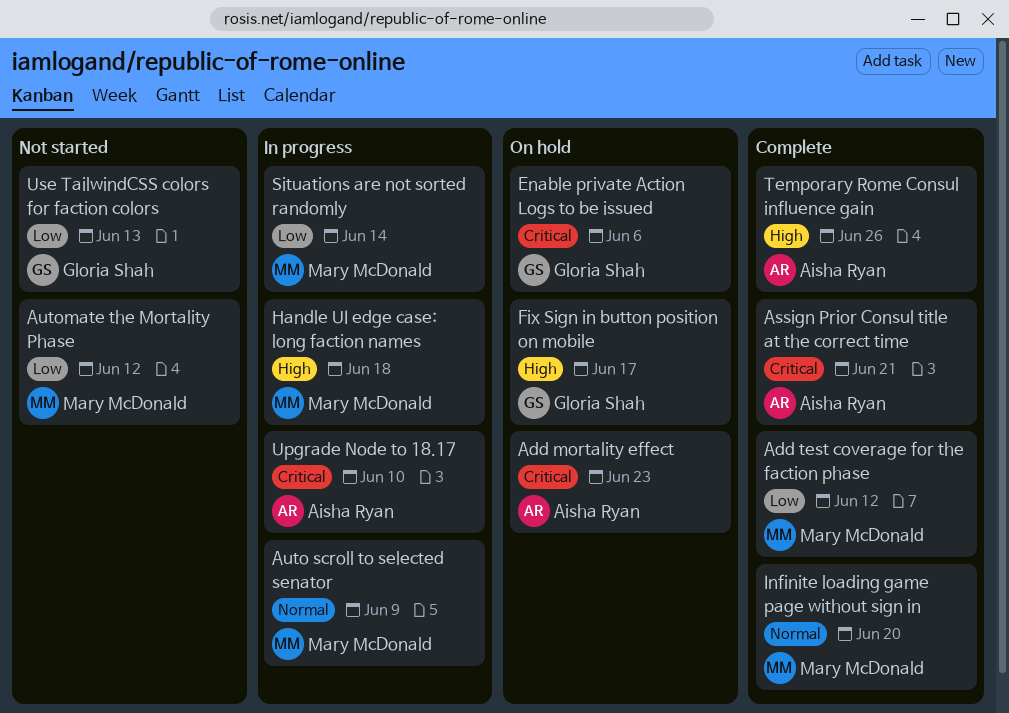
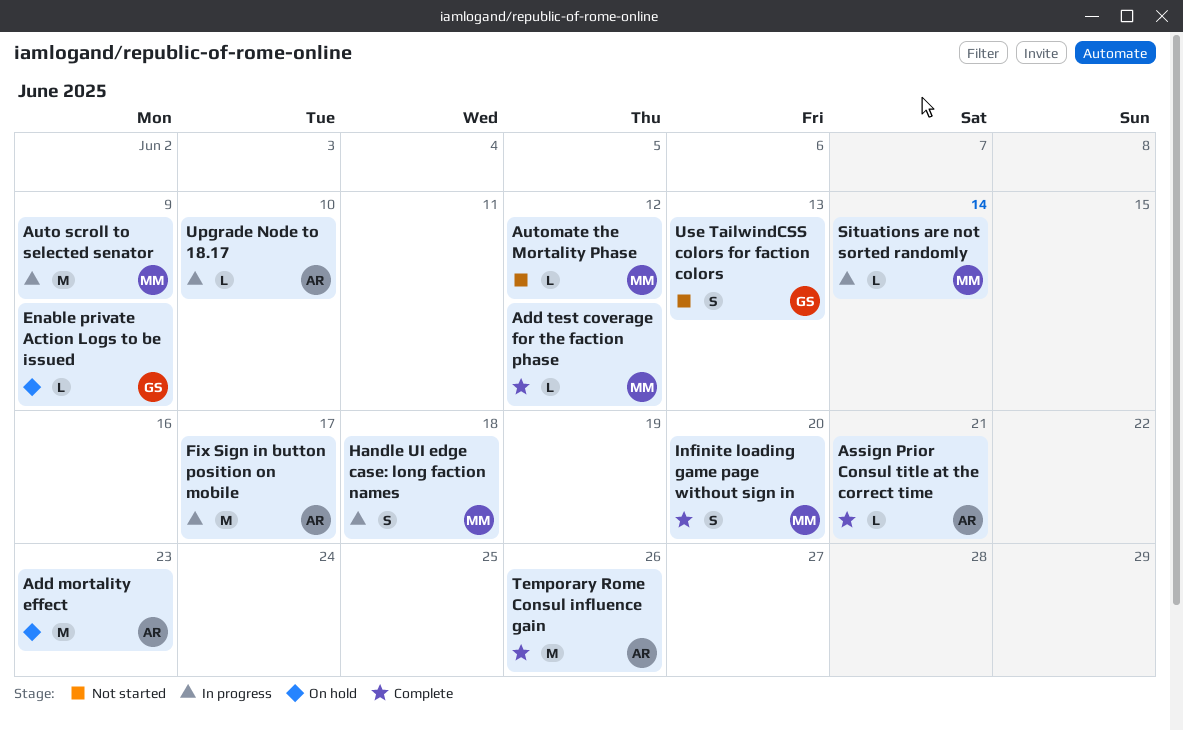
Enable private Action Logs to be issued, due: Jun 6 -> Jun 9
Fix Sign in button position on mobile, status: On hold -> In progress
Fix Sign in button position on mobile, owner: Gloria Shah -> Aisha Ryan

